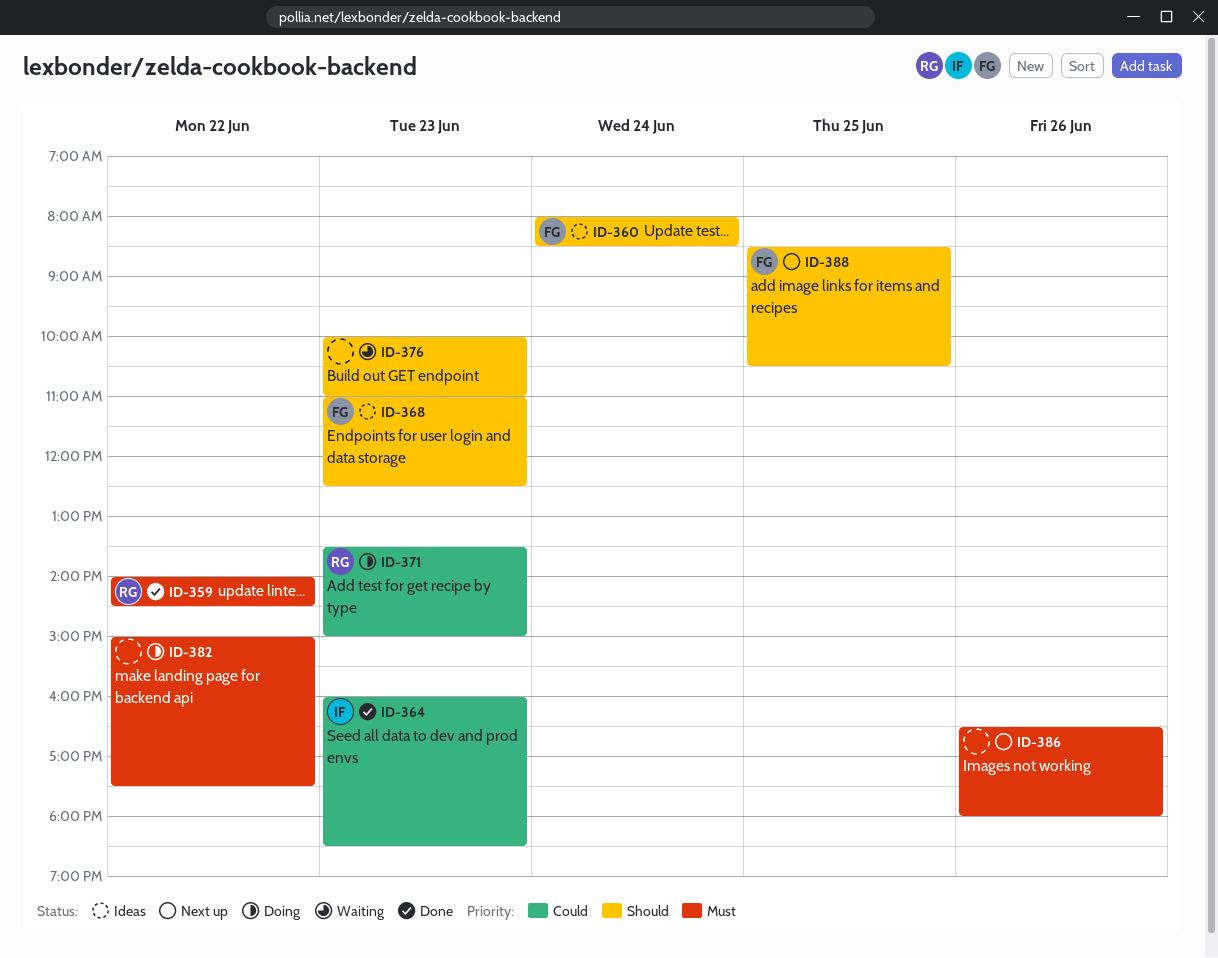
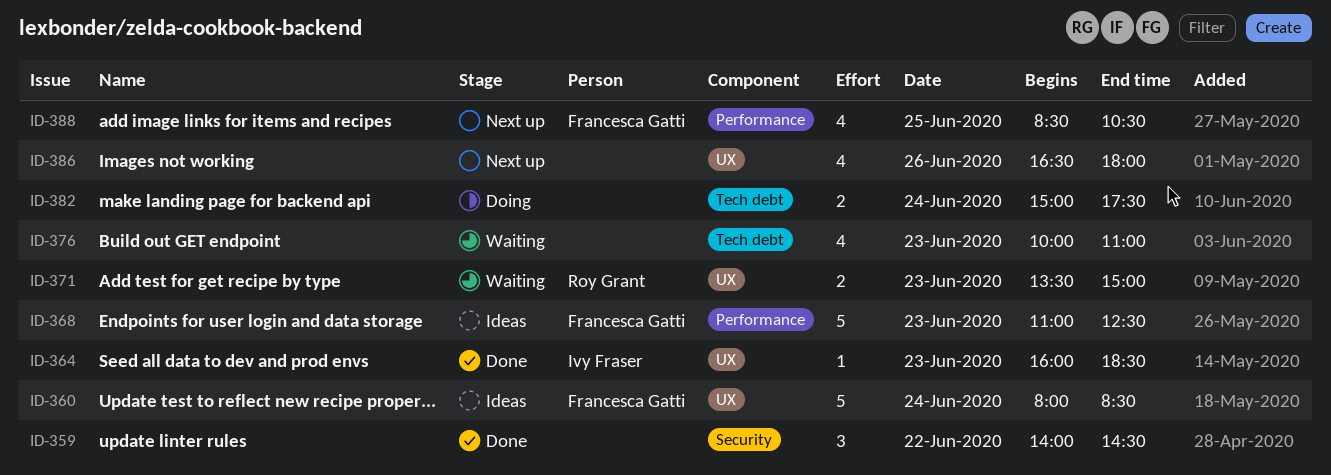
ID-359, owner: Roy Grant -> none
ID-371, status: Doing -> Waiting
ID-382, day: Jun 22 -> Jun 24

